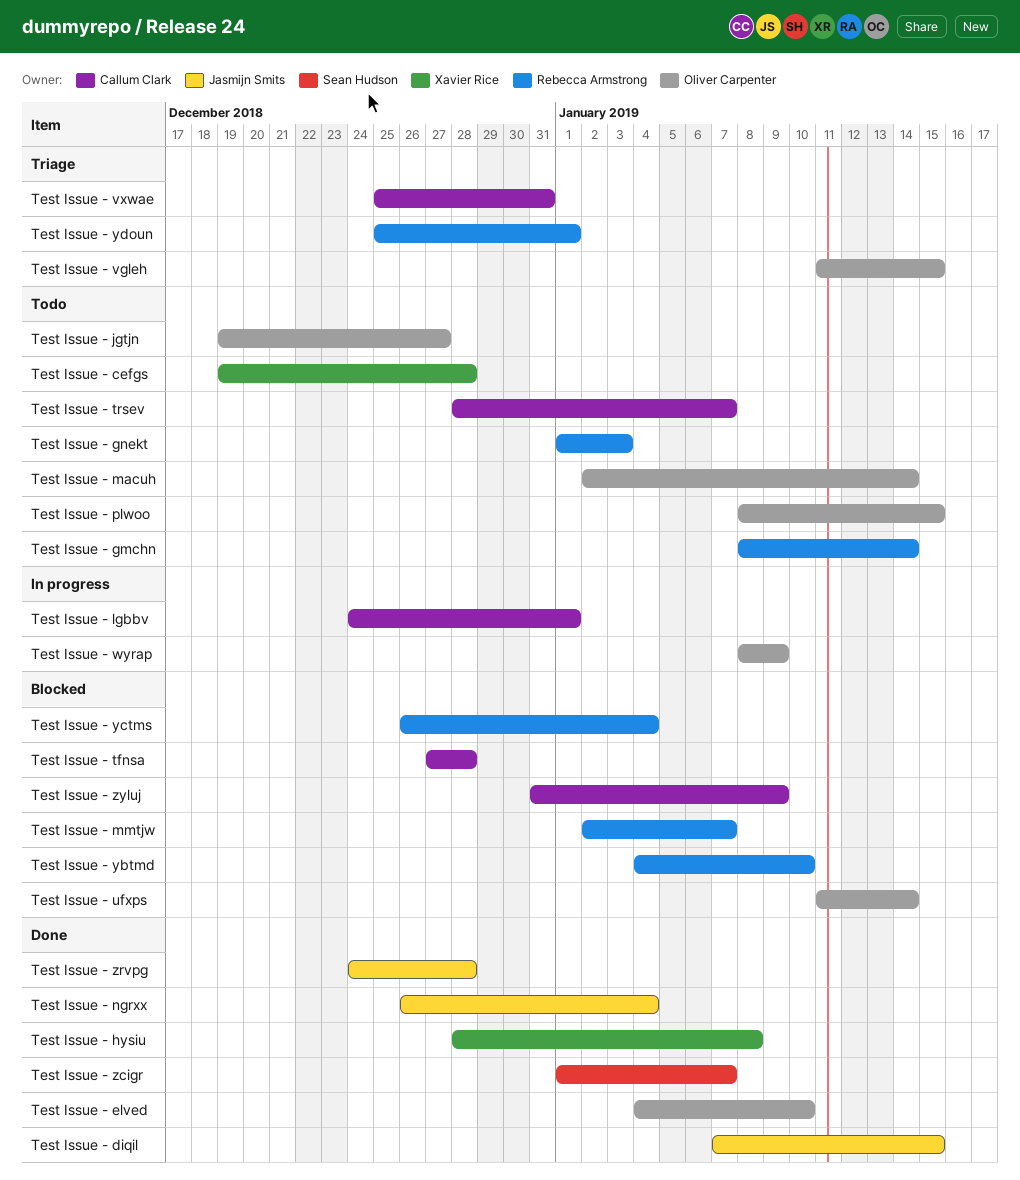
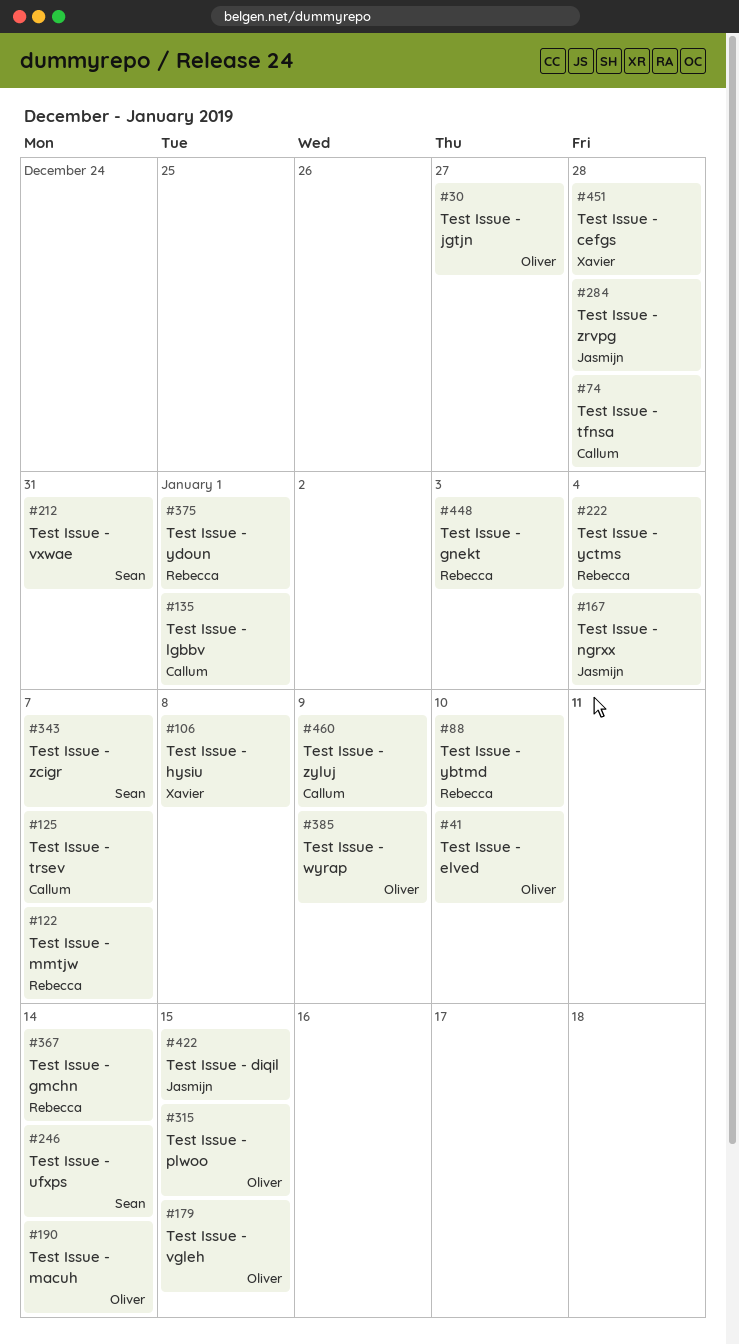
Test Issue - ufxps, owner: Oliver Carpenter -> Sean Hudson
Test Issue - vxwae, owner: Callum Clark -> Sean Hudson

